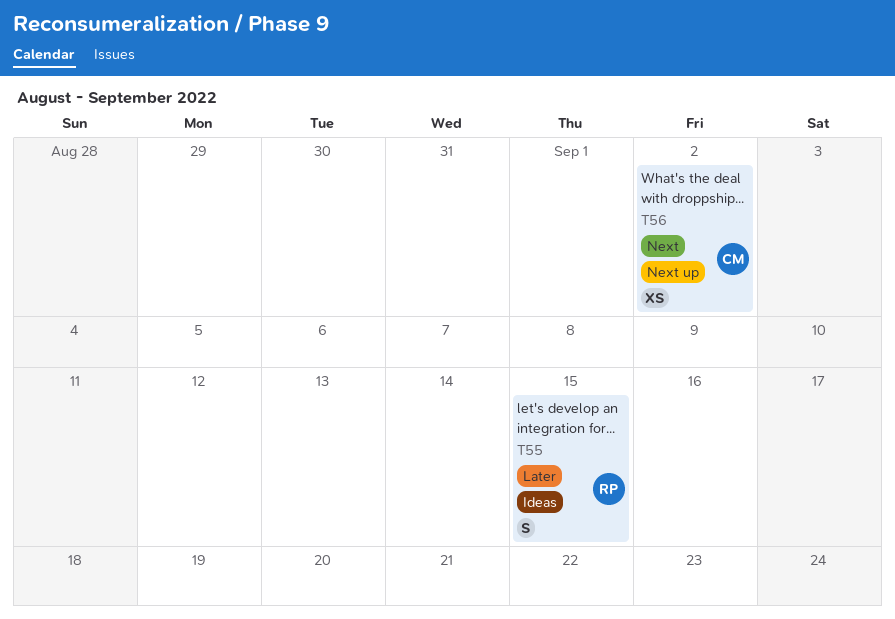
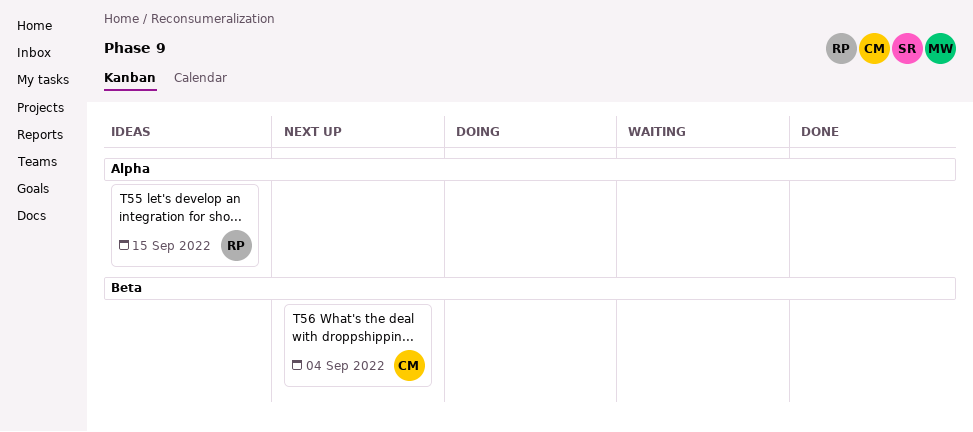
T56, due: Sep 2 -> Sep 4

